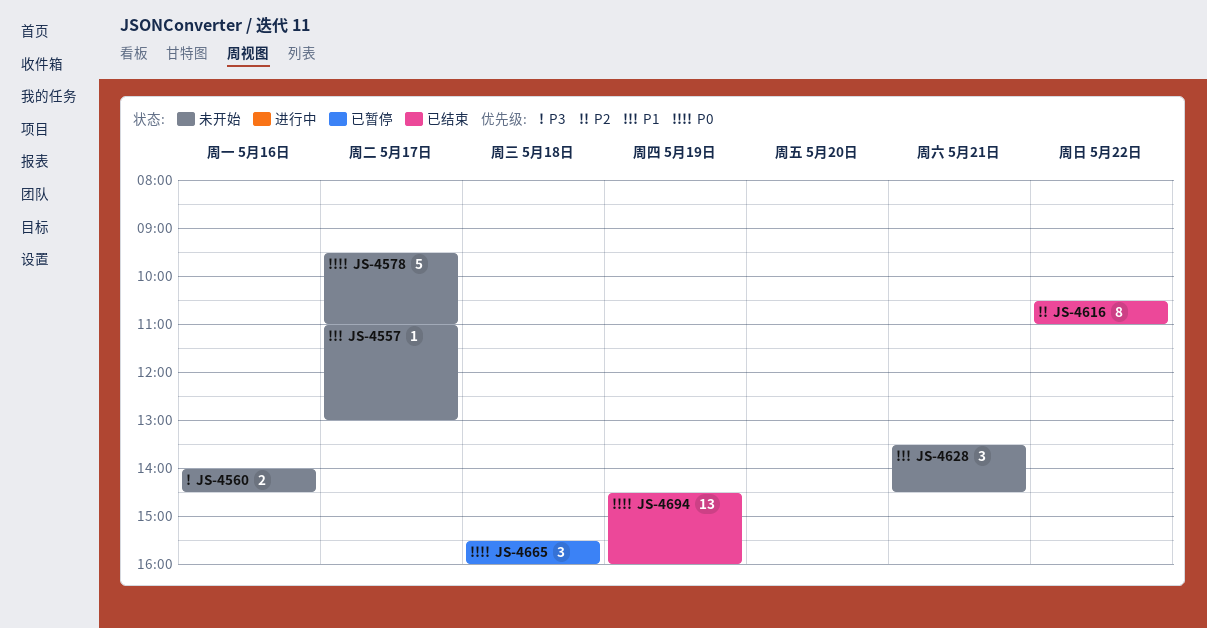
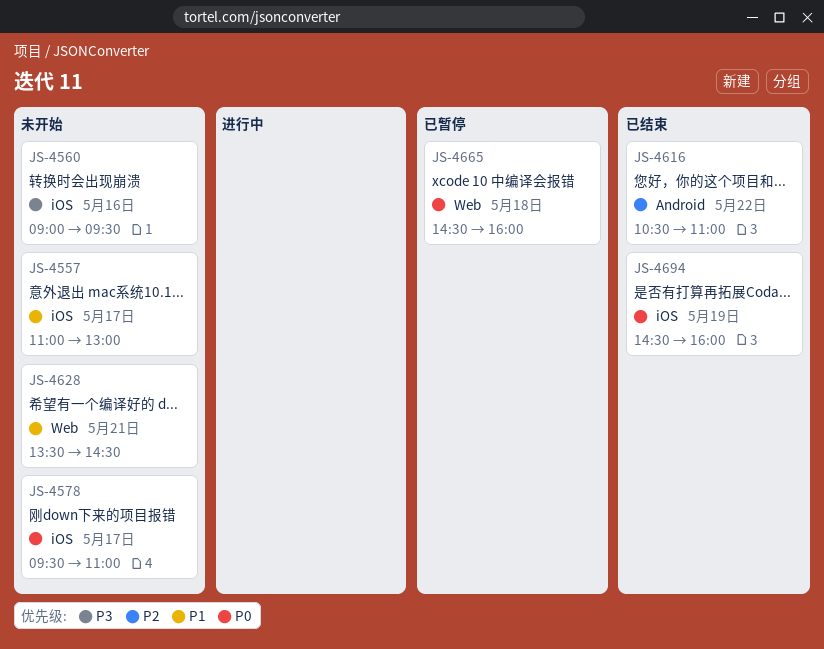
JS-4560, begins: 14:00 -> 09:00
JS-4560, ends: 14:30 -> 09:30
JS-4665, begins: 15:30 -> 14:30

